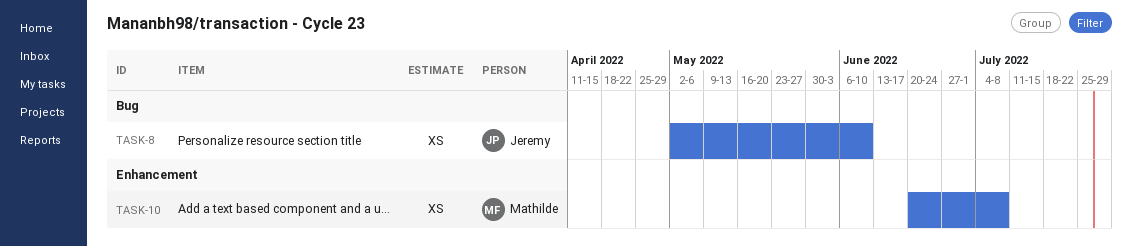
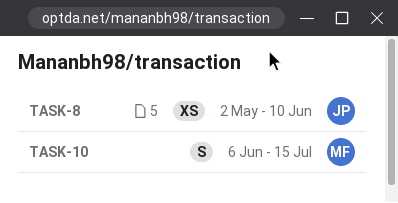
TASK-10, estimate: XS -> S
TASK-10, start: Jun 20 -> Jun 6
TASK-10, due: Jul 8 -> Jul 15

